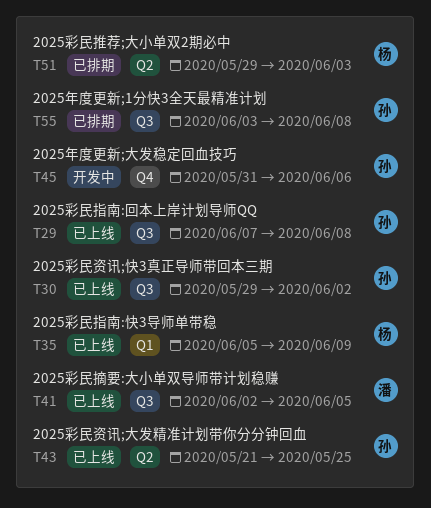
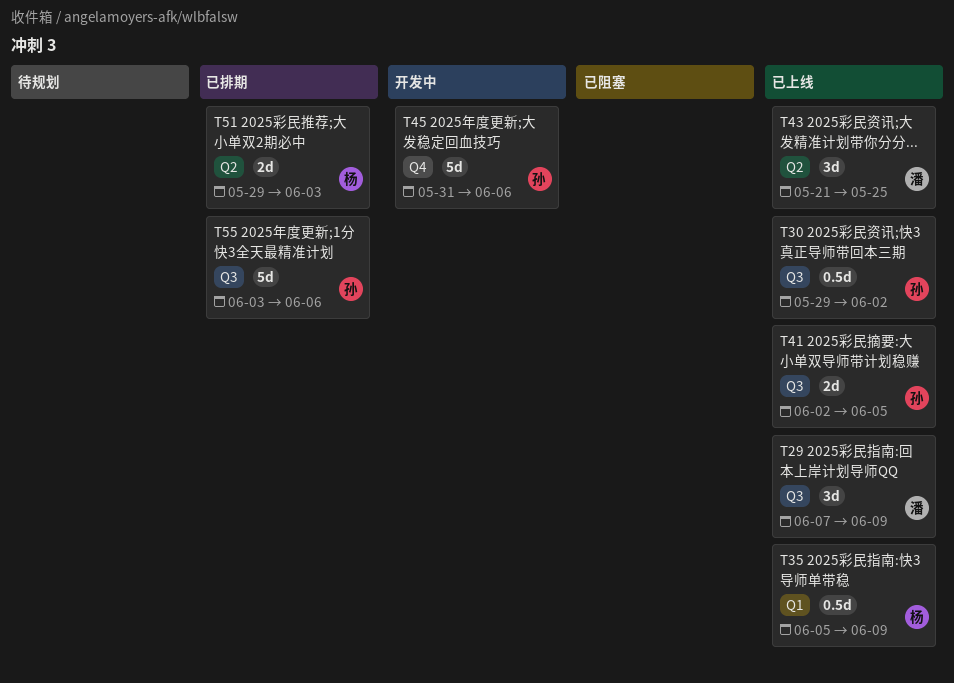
T29, owner: 孙 -> 潘
T29, due: Jun 8 -> Jun 9
T41, owner: 潘 -> 孙
T43, owner: 孙 -> 潘
T55, due: Jun 8 -> Jun 6

